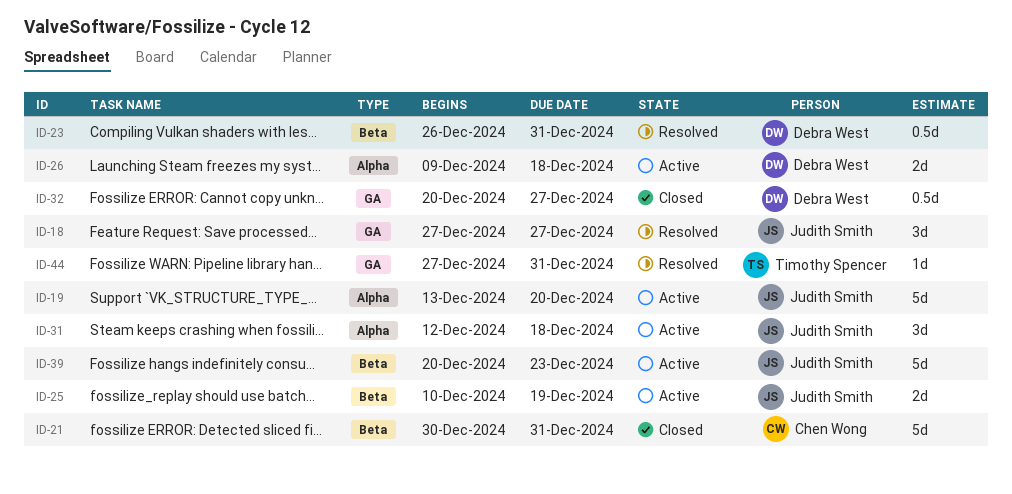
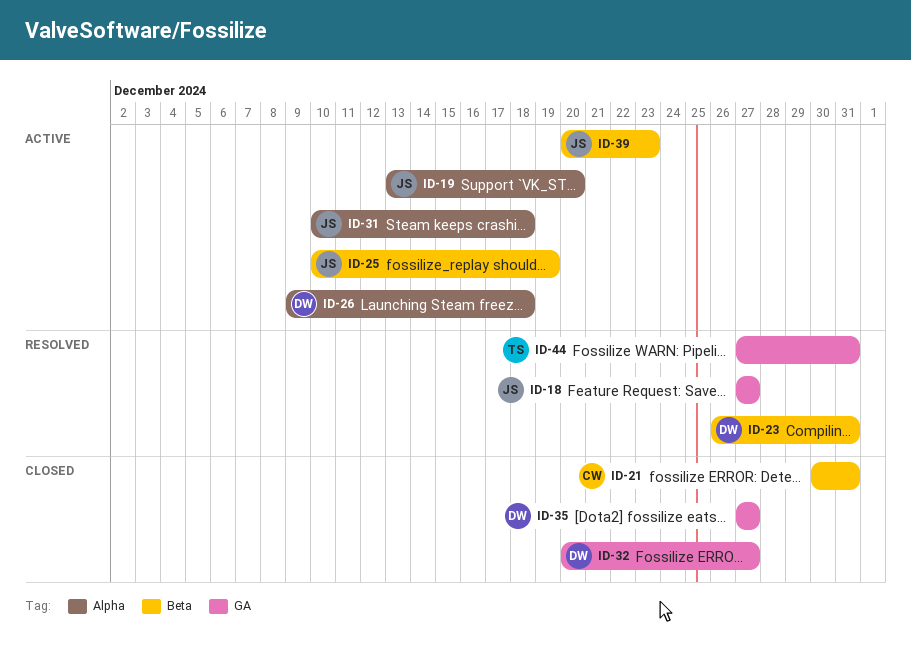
ID-31, start: Dec 12 -> Dec 10
ID-35: none -> present

